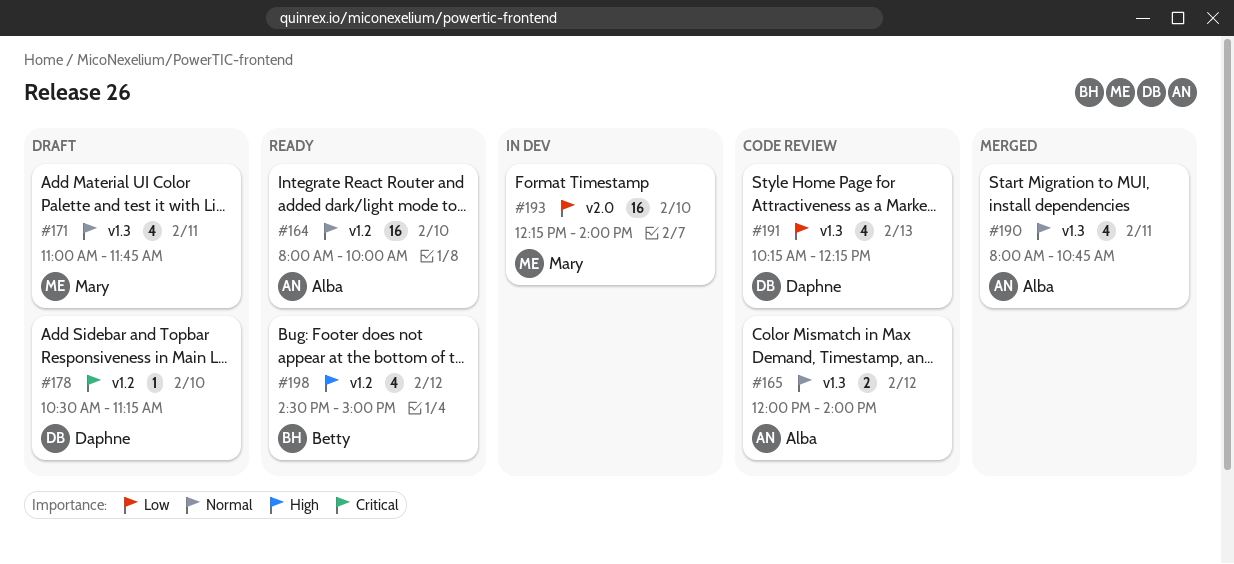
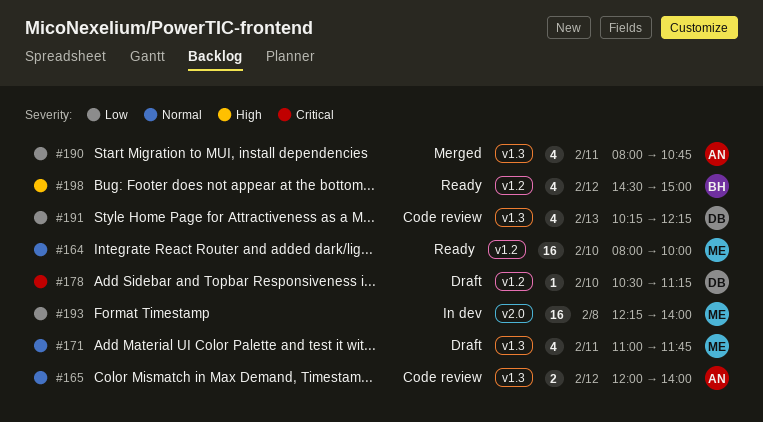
#164, owner: Alba -> Mary
#190, priority: Normal -> Low
#193, day: Feb 10 -> Feb 8

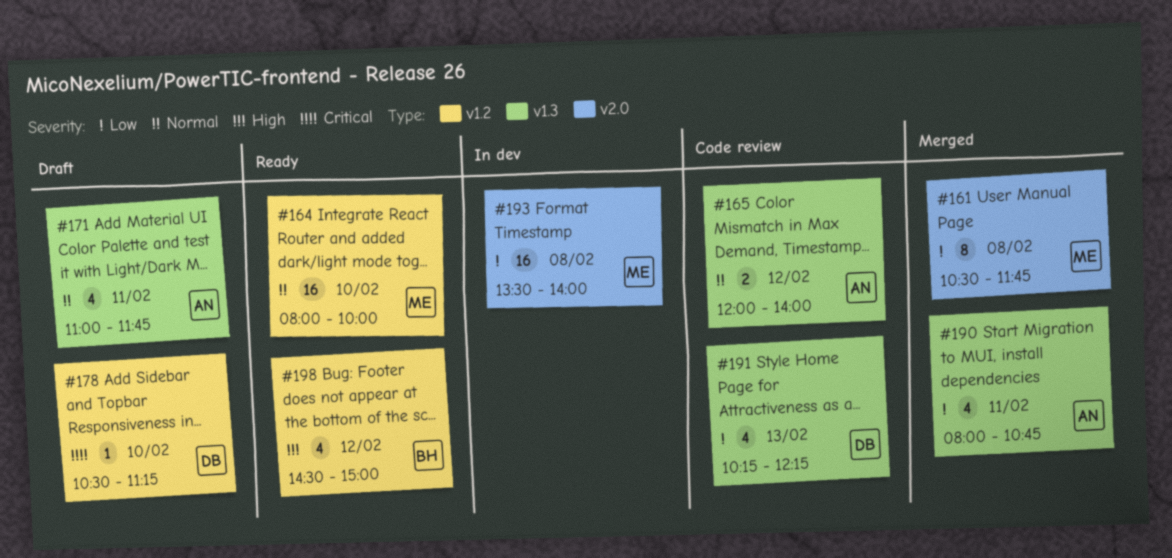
#161: none -> present
#171, owner: ME -> AN
#193, begins: 12:15 -> 13:30

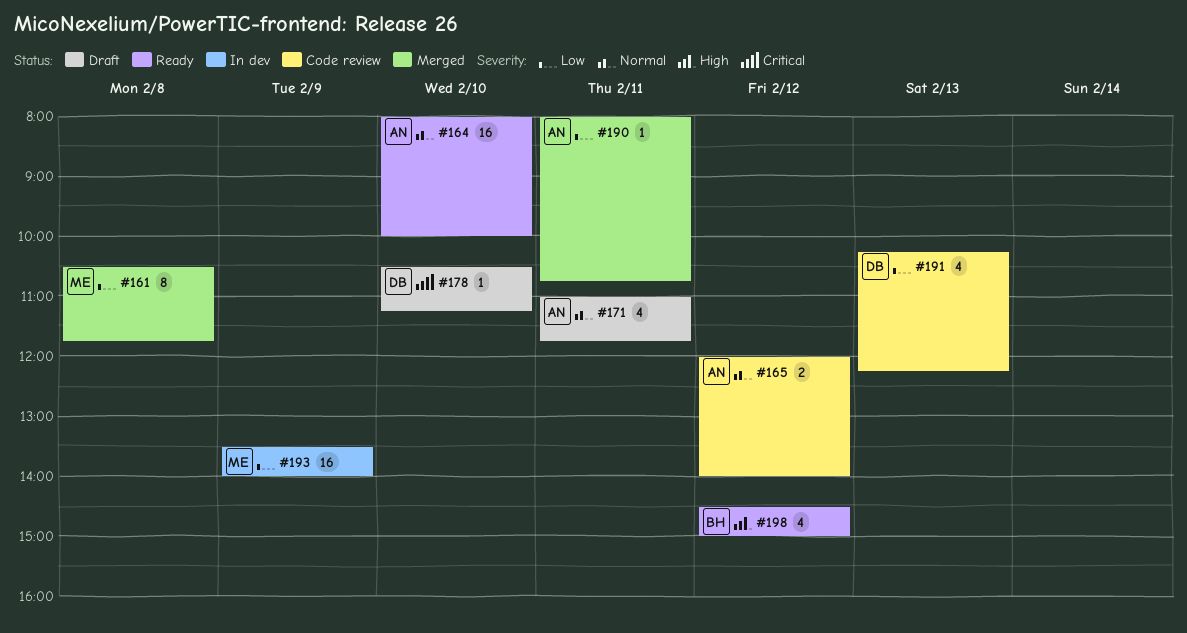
#164, owner: ME -> AN
#190, estimate: 4 -> 1
#193, day: Feb 8 -> Feb 9

